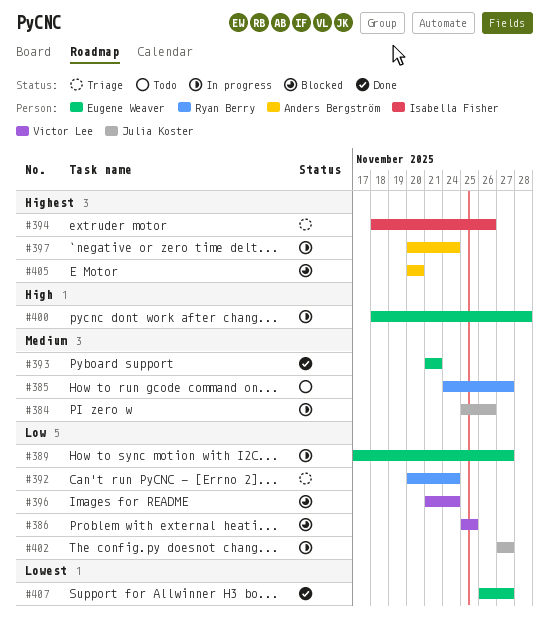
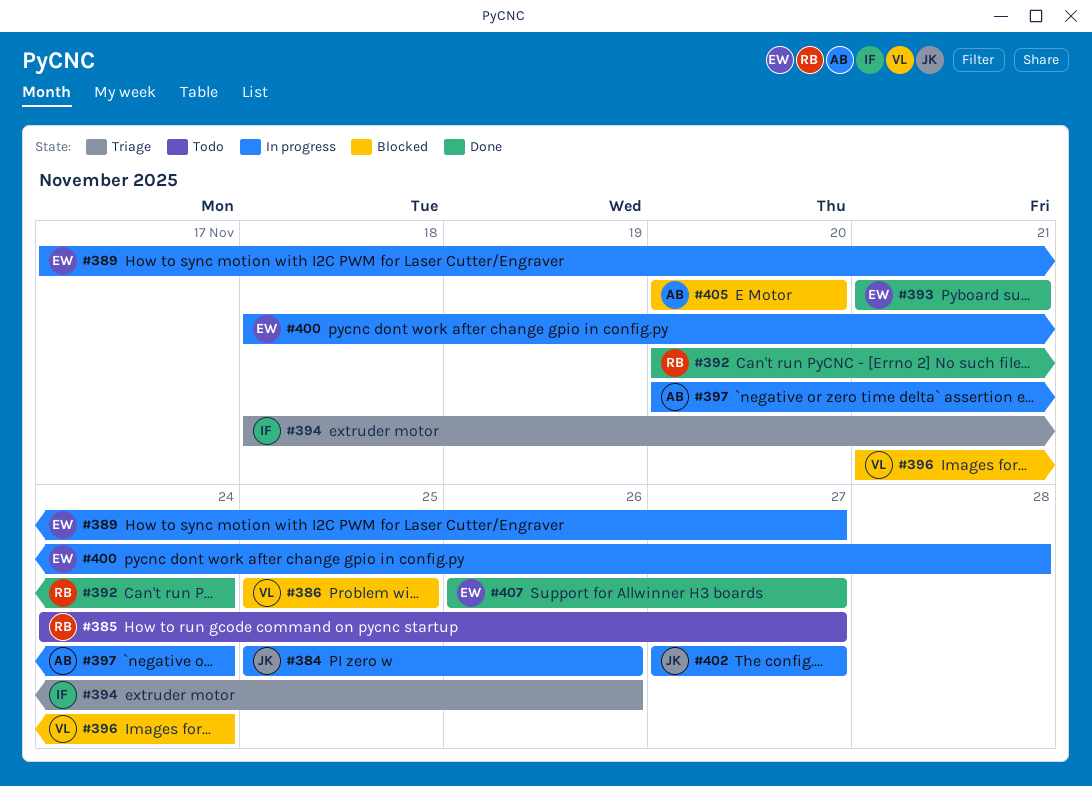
#392, status: Triage -> Done

